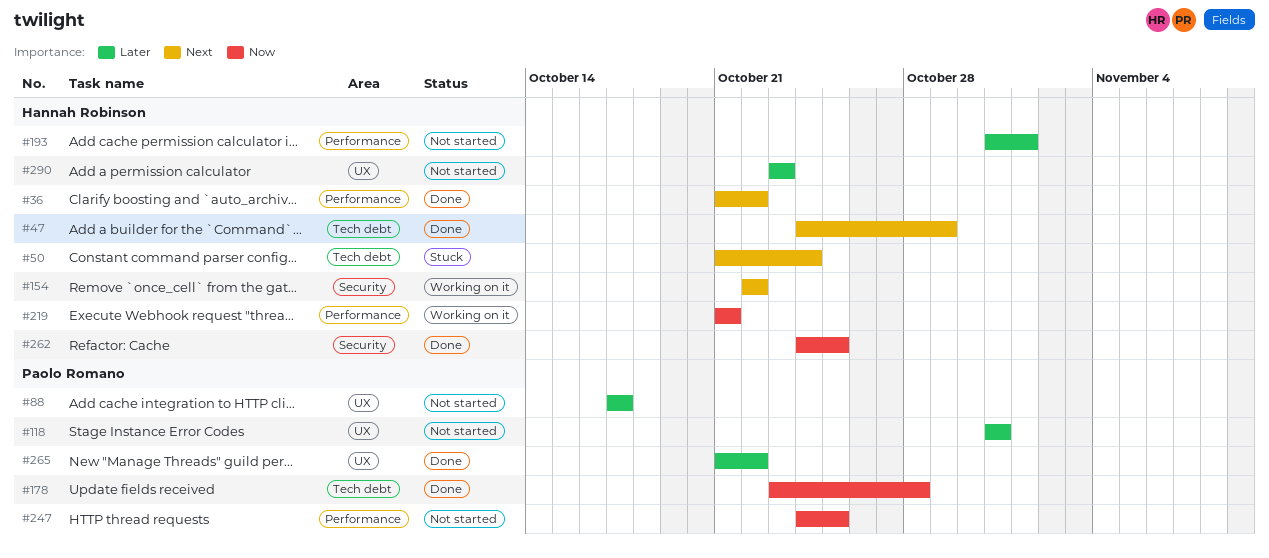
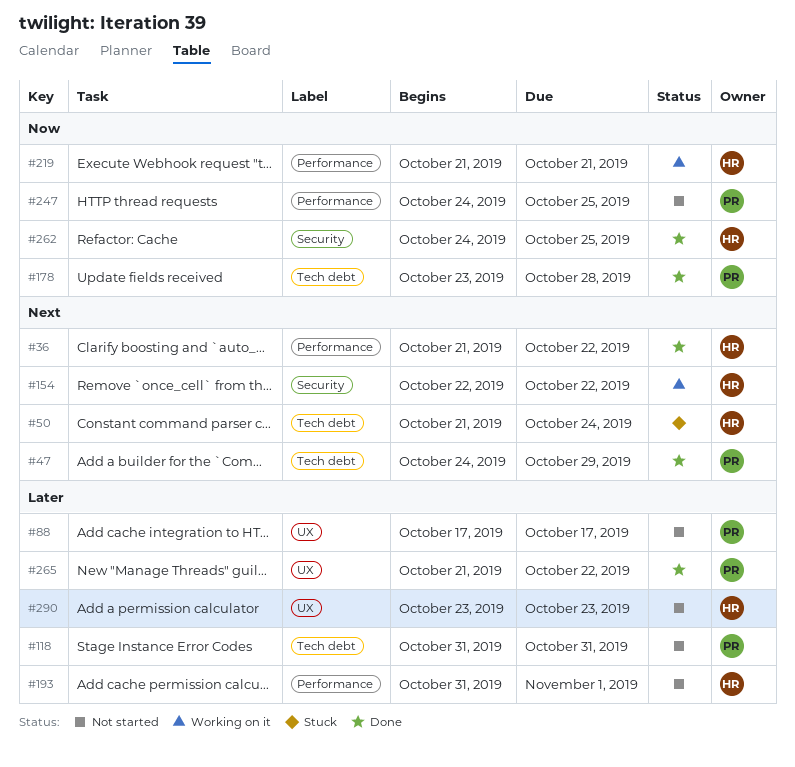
#47, owner: Hannah Robinson -> Paolo Romano
#118, label: UX -> Tech debt

